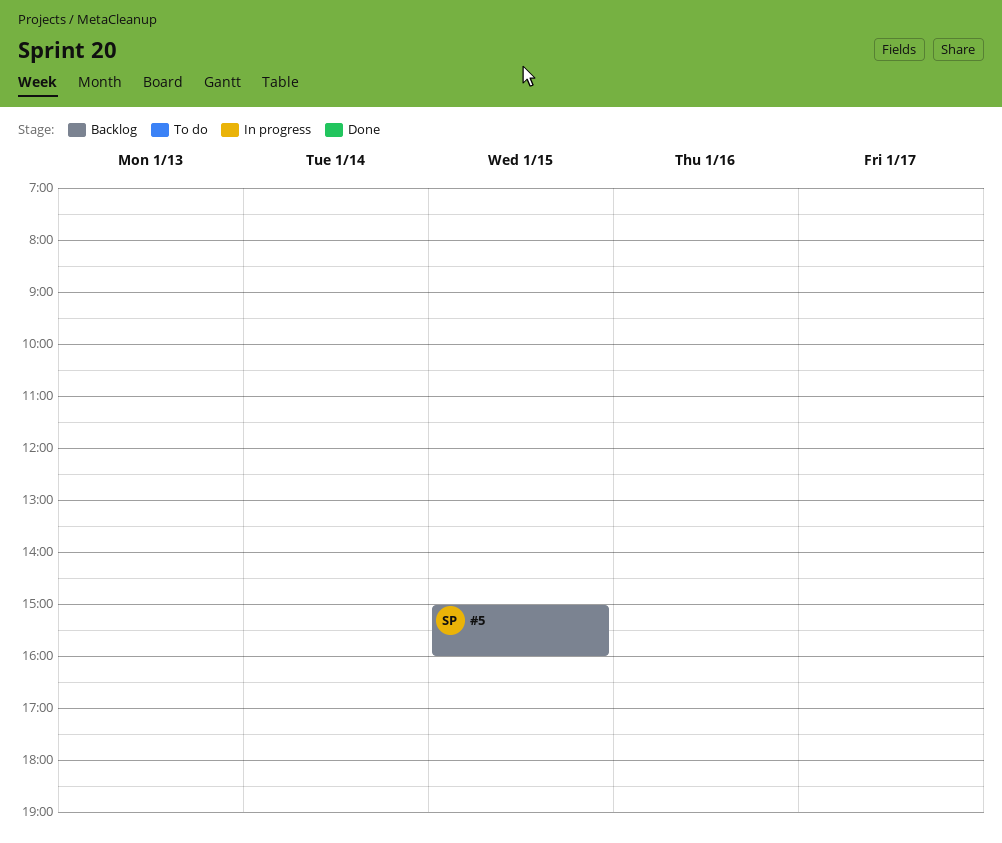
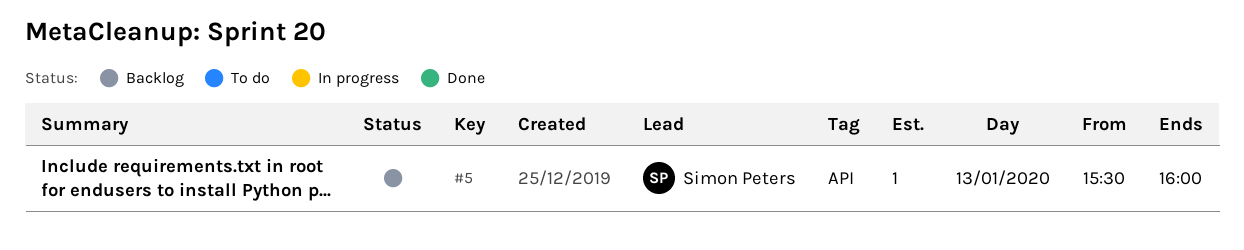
#5, day: Jan 15 -> Jan 13
#5, begins: 15:00 -> 15:30

